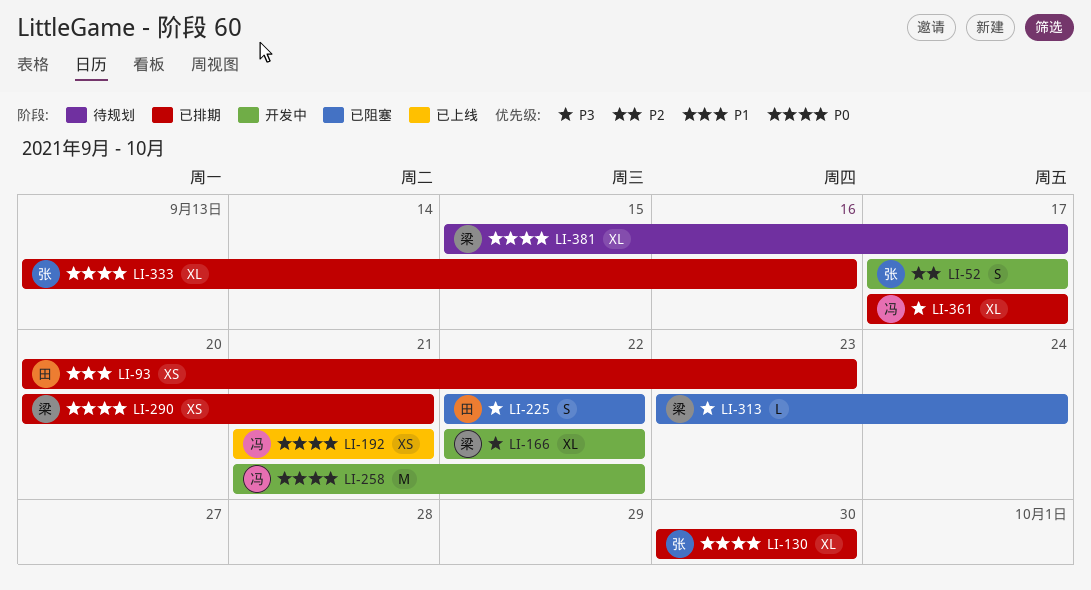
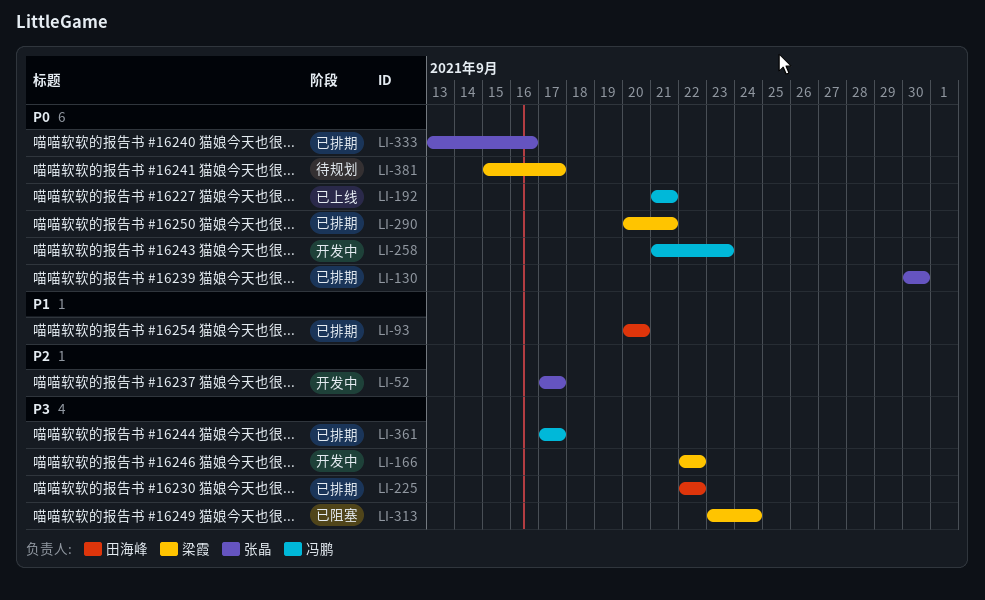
LI-93, due: Sep 23 -> Sep 20
LI-225, status: 已阻塞 -> 已排期
LI-258, due: Sep 22 -> Sep 23

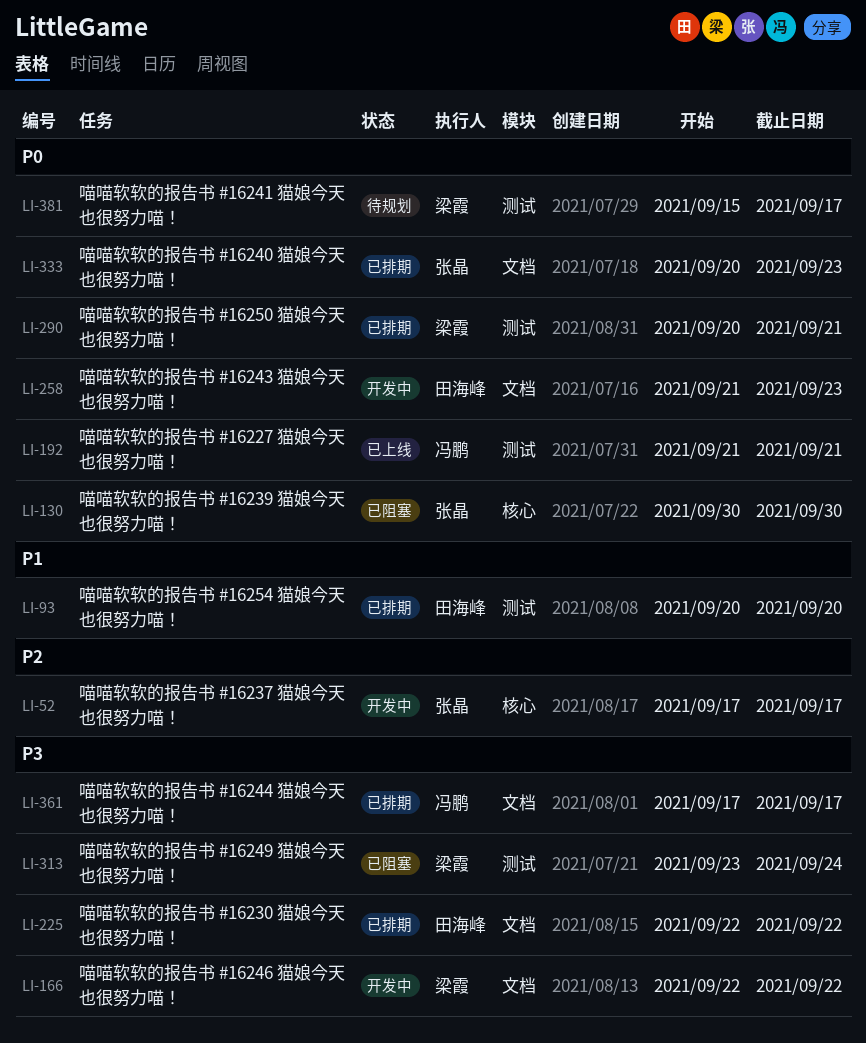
LI-130, status: 已排期 -> 已阻塞
LI-258, owner: 冯鹏 -> 田海峰
LI-333, start: Sep 13 -> Sep 20
LI-333, due: Sep 16 -> Sep 23

